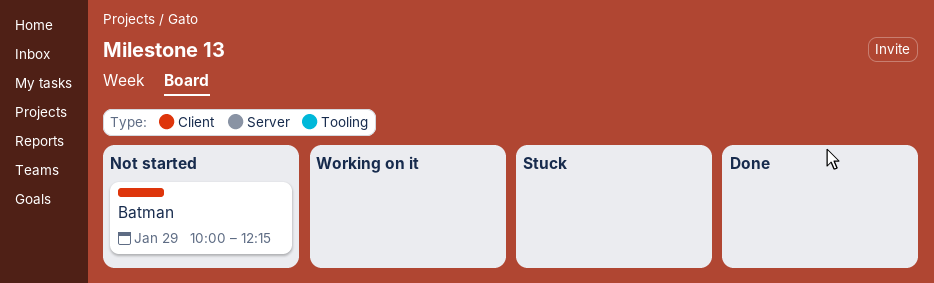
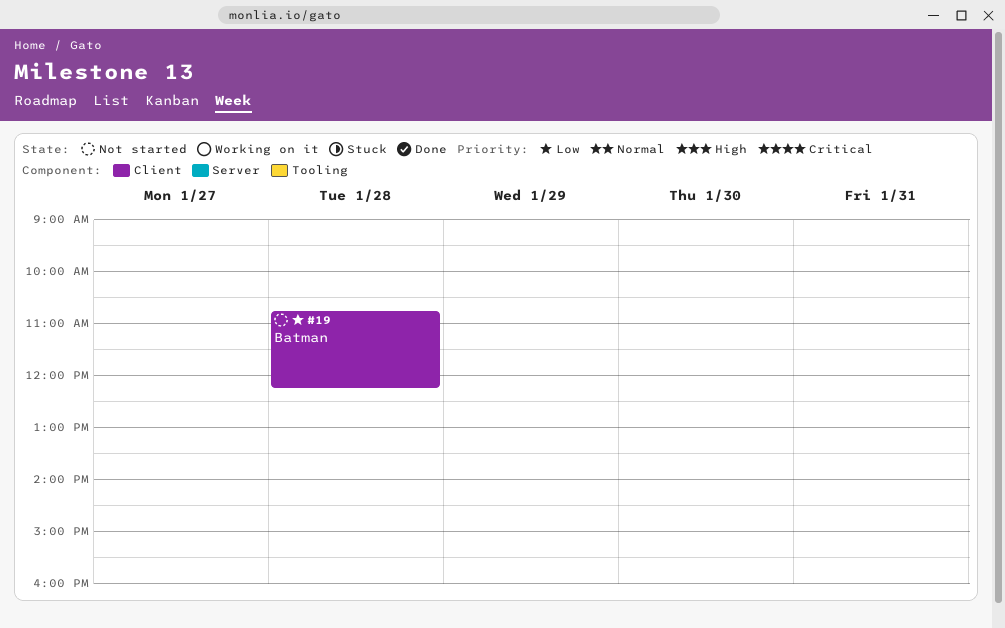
Batman, day: Jan 29 -> Jan 28
Batman, begins: 10:00 -> 10:45

